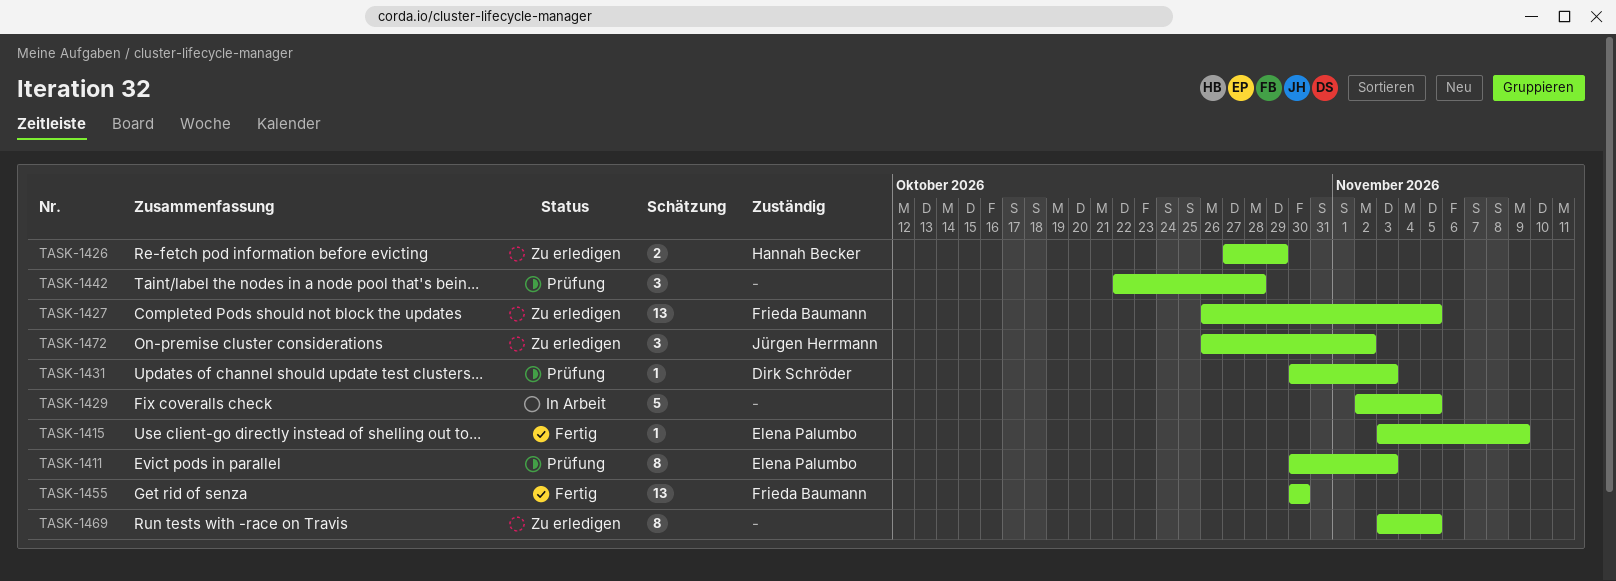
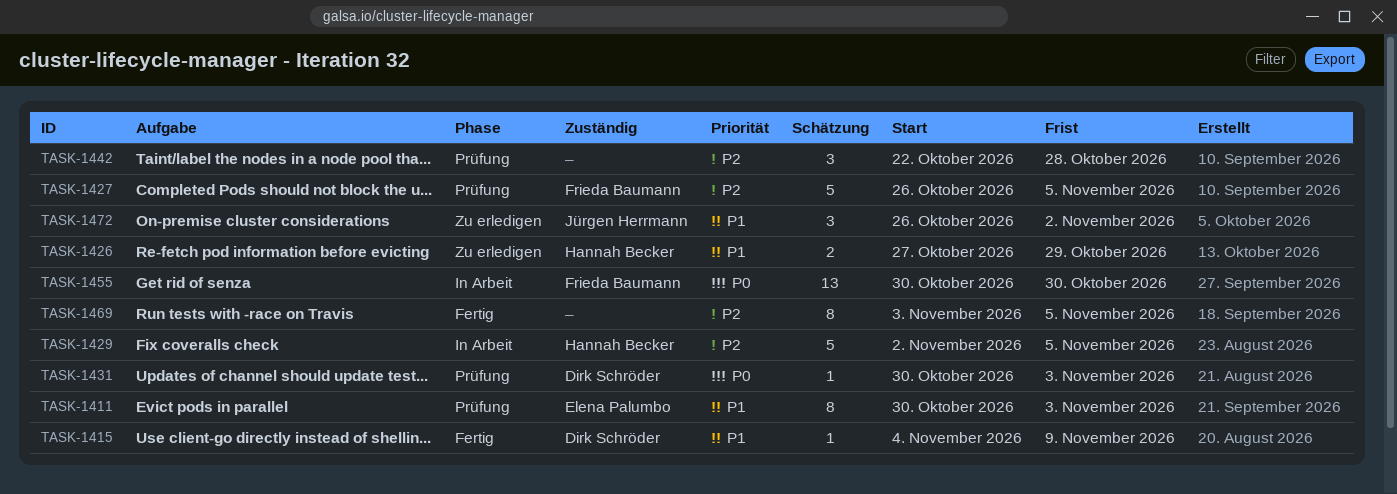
TASK-1415, owner: Elena Palumbo -> Dirk Schröder
TASK-1415, start: Nov 3 -> Nov 4
TASK-1427, status: Zu erledigen -> Prüfung
TASK-1427, estimate: 13 -> 5
TASK-1429, owner: none -> Hannah Becker
TASK-1455, status: Fertig -> In Arbeit
TASK-1469, status: Zu erledigen -> Fertig

